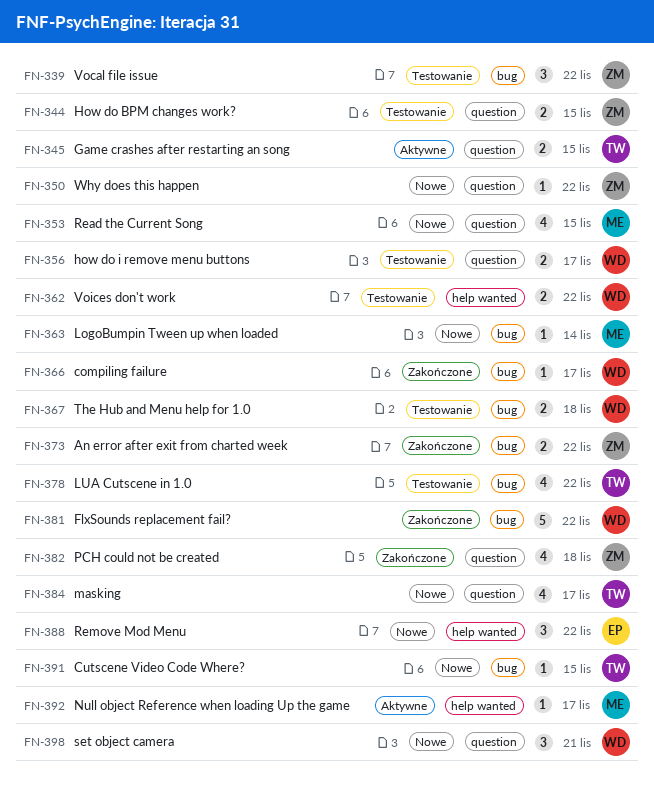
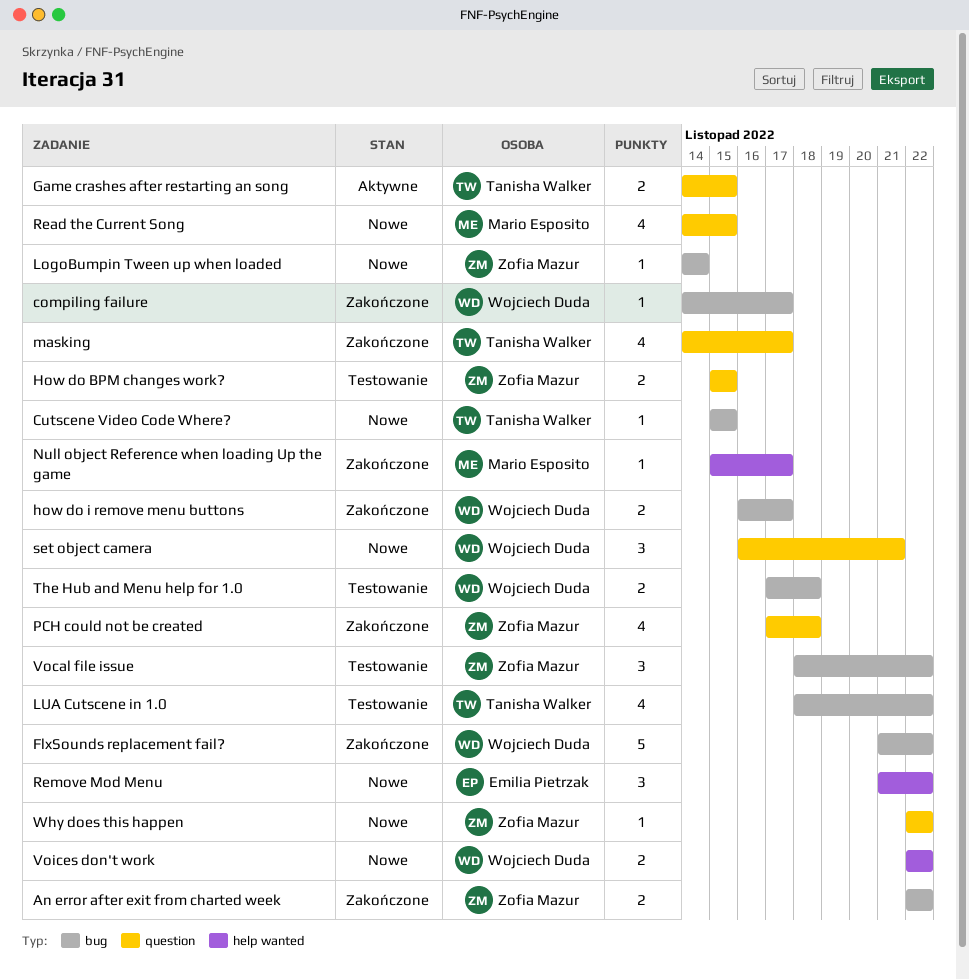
how do i remove menu buttons, status: Testowanie -> Zakończone
how do i remove menu buttons, label: question -> bug
LogoBumpin Tween up when loaded, owner: Mario Esposito -> Zofia Mazur
masking, status: Nowe -> Zakończone
Null object Reference when loading Up the game, status: Aktywne -> Zakończone
Voices don't work, status: Testowanie -> Nowe

